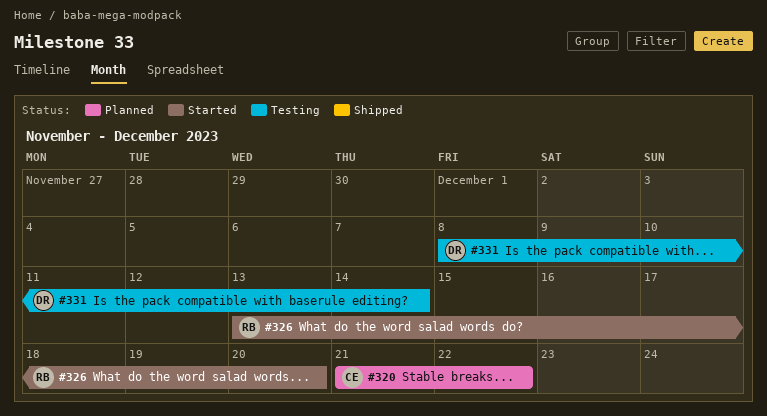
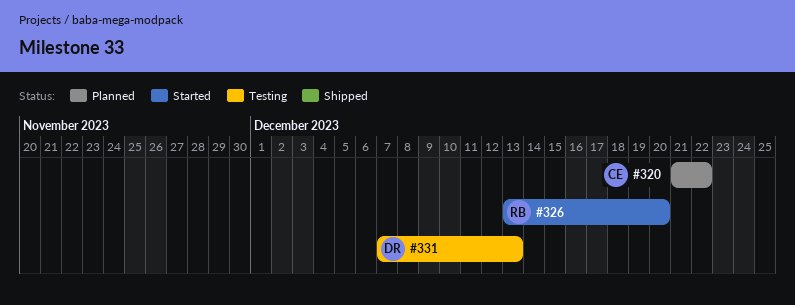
#331, start: Dec 8 -> Dec 7
#331, due: Dec 14 -> Dec 13

